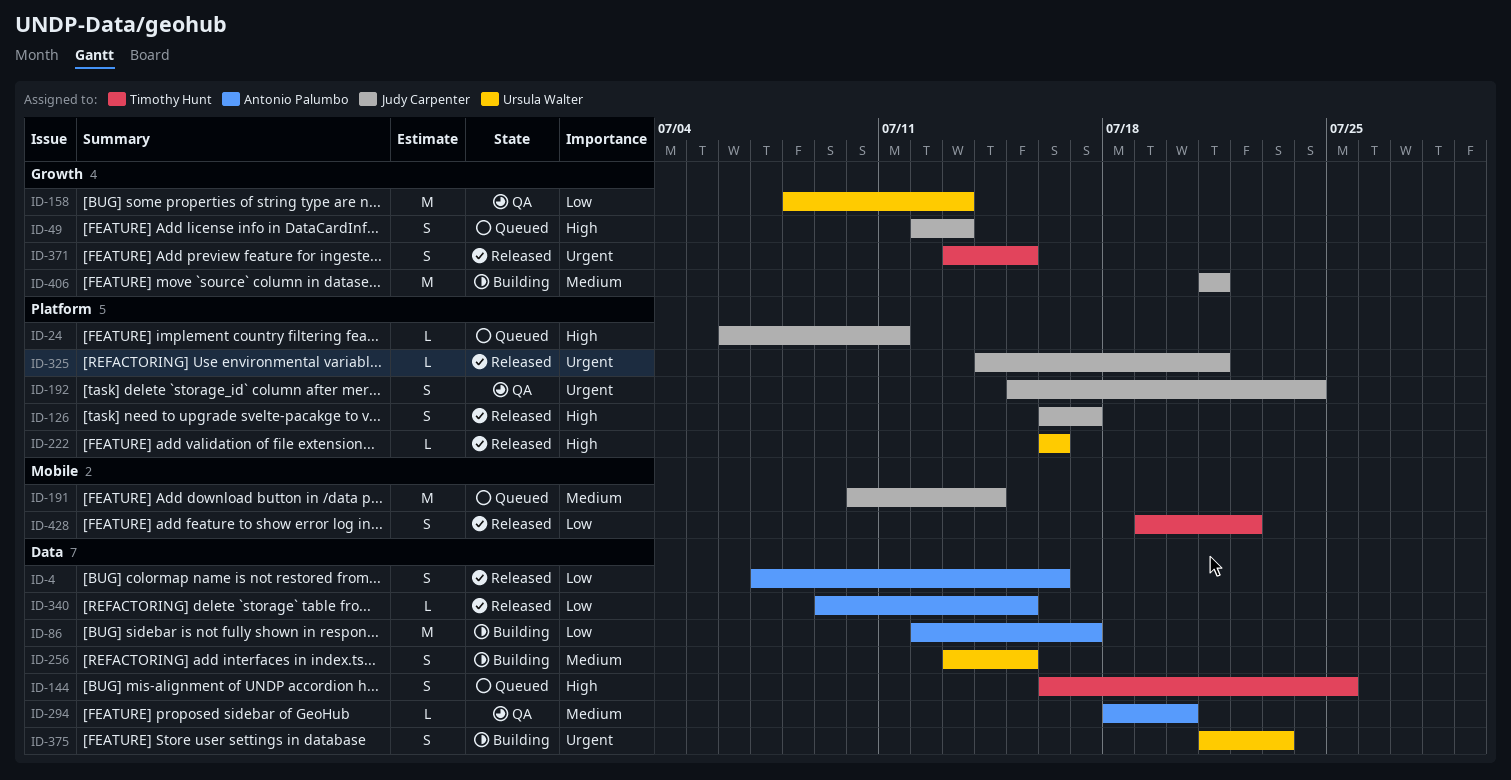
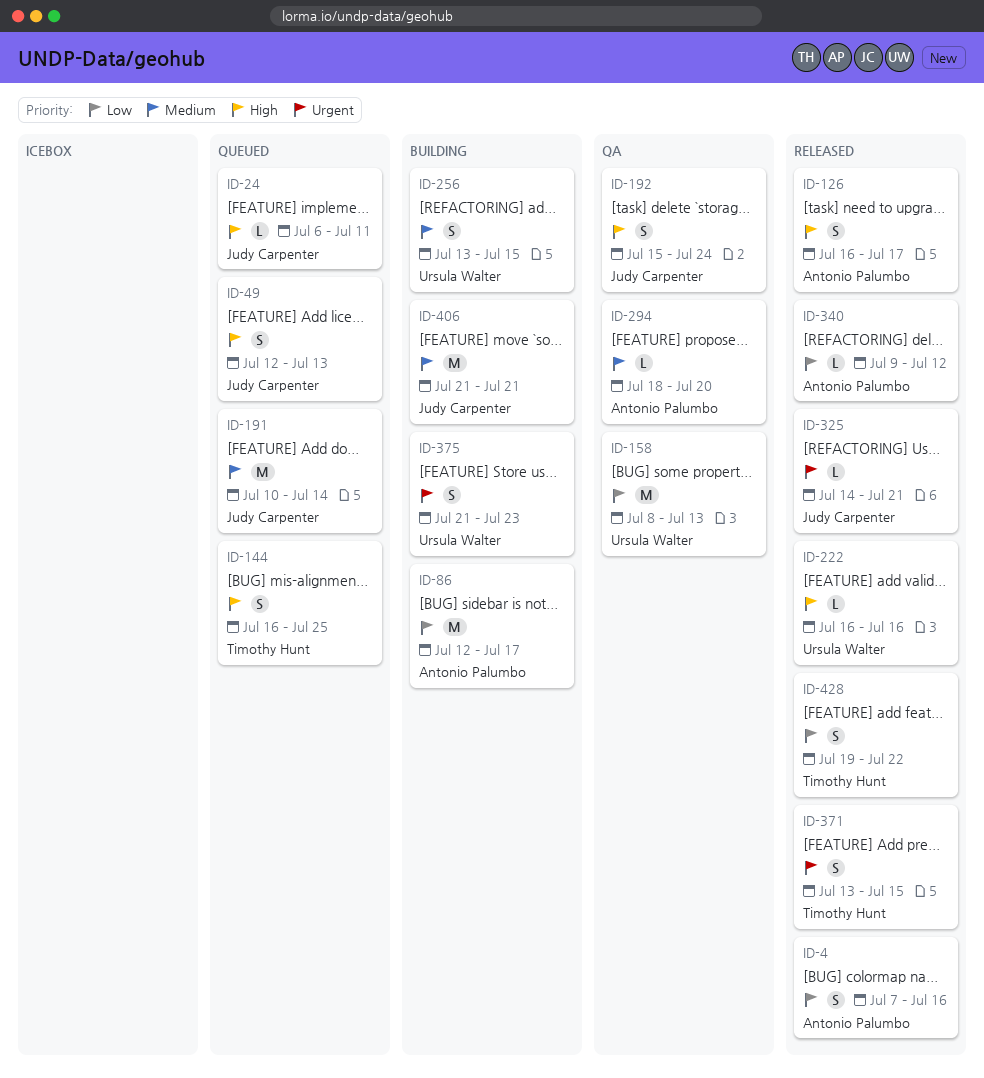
ID-126, owner: Judy Carpenter -> Antonio Palumbo
ID-192, priority: Urgent -> High
ID-340, due: Jul 15 -> Jul 12

